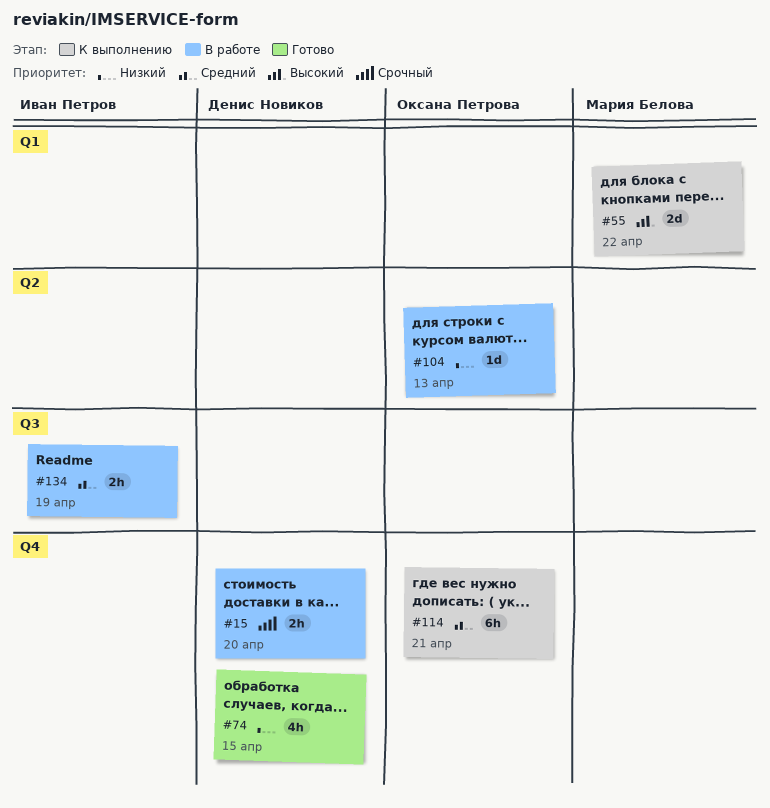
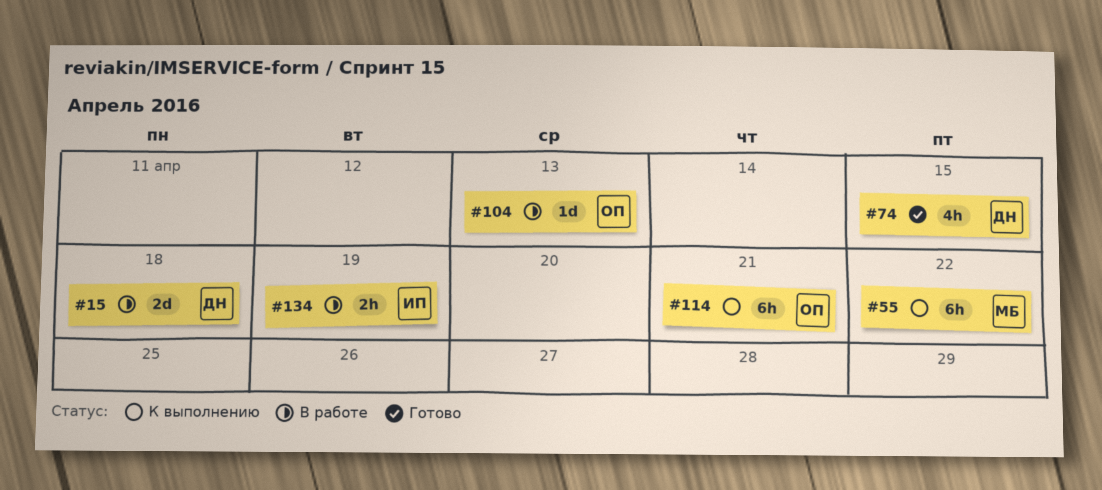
#15, estimate: 2h -> 2d
#15, due: Apr 20 -> Apr 18
#55, estimate: 2d -> 6h

